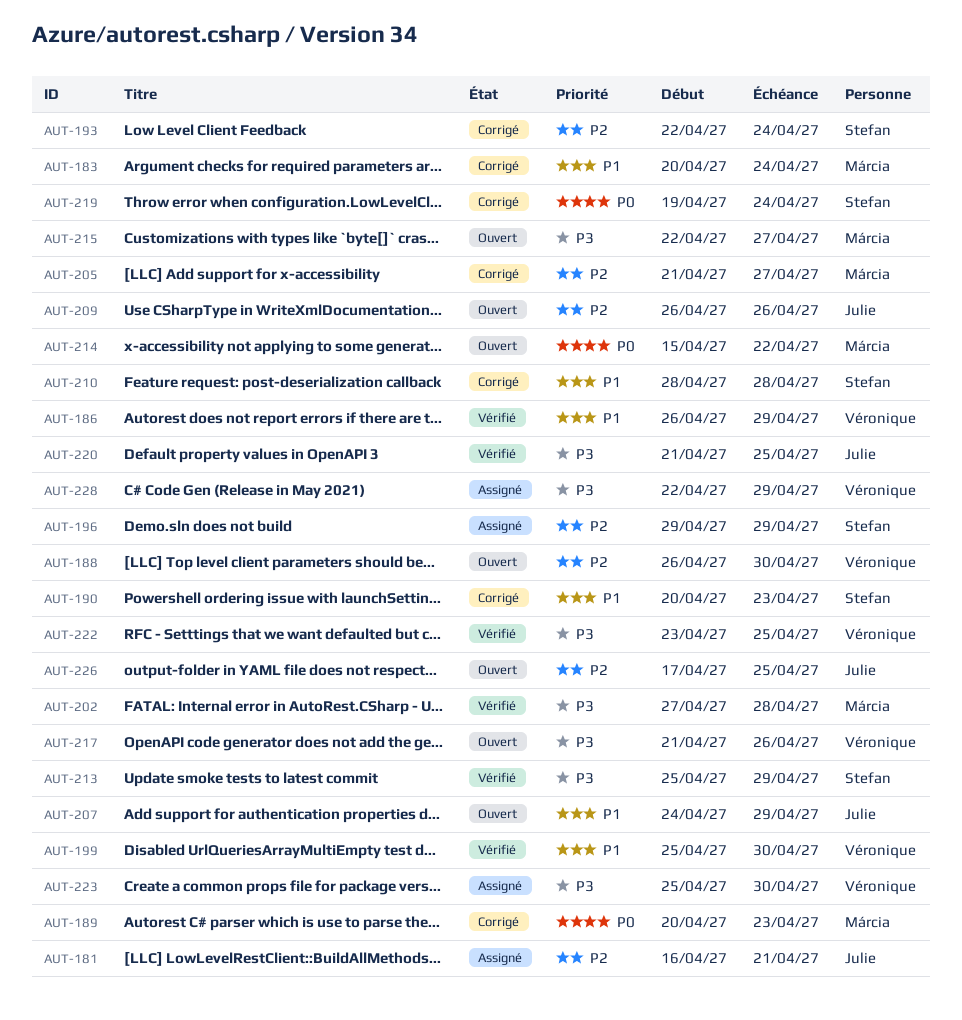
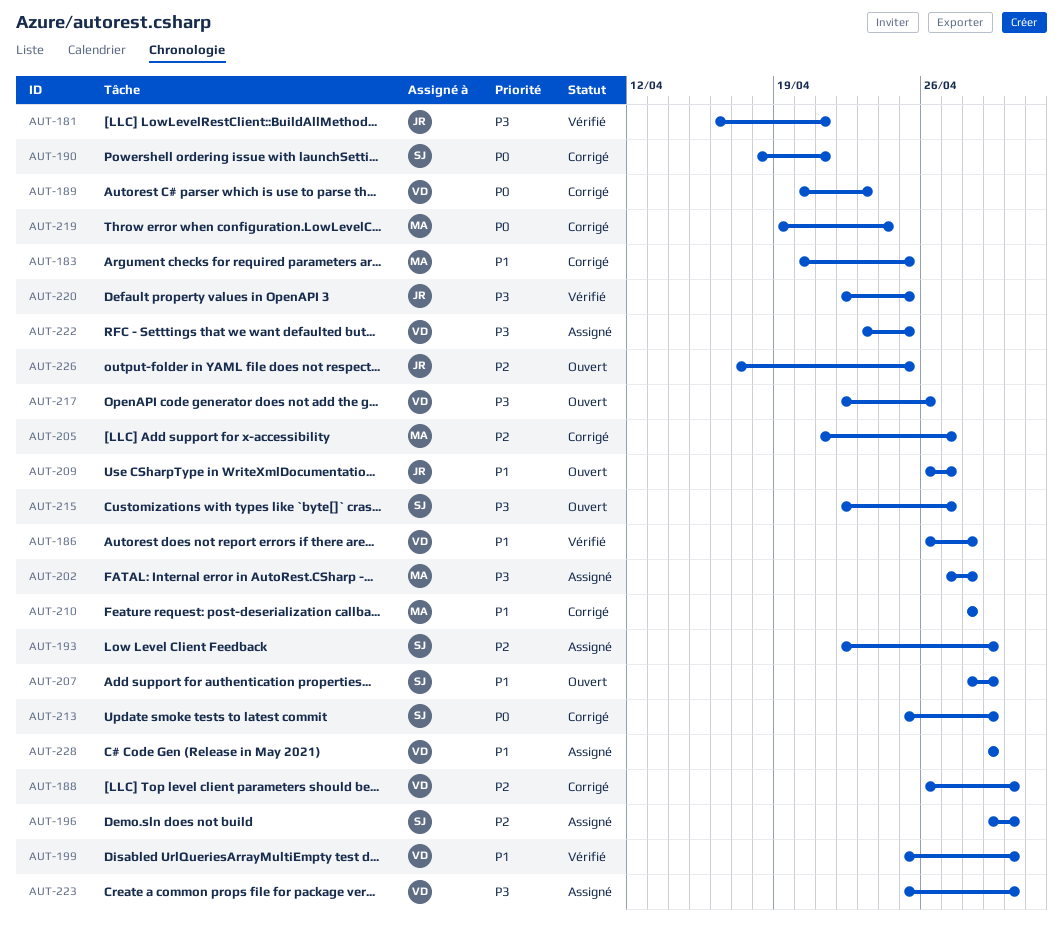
AUT-181, status: Assigné -> Vérifié
AUT-181, priority: P2 -> P3
AUT-183, due: Apr 24 -> Apr 25
AUT-186, due: Apr 29 -> Apr 28
AUT-188, status: Ouvert -> Corrigé
AUT-189, owner: Márcia -> Véronique
AUT-190, priority: P1 -> P0
AUT-190, start: Apr 20 -> Apr 18
AUT-190, due: Apr 23 -> Apr 21
AUT-193, status: Corrigé -> Assigné
AUT-193, due: Apr 24 -> Apr 29
AUT-196, due: Apr 29 -> Apr 30
AUT-202, status: Vérifié -> Assigné
AUT-207, owner: Julie -> Stefan
AUT-207, start: Apr 24 -> Apr 28
AUT-209, priority: P2 -> P1
AUT-209, due: Apr 26 -> Apr 27
AUT-210, owner: Stefan -> Márcia
AUT-213, status: Vérifié -> Corrigé
AUT-213, priority: P3 -> P0
AUT-214: present -> none
AUT-215, owner: Márcia -> Stefan
AUT-217, start: Apr 21 -> Apr 22
AUT-219, owner: Stefan -> Márcia
AUT-220, start: Apr 21 -> Apr 22
AUT-222, status: Vérifié -> Assigné
AUT-228, priority: P3 -> P1
AUT-228, start: Apr 22 -> Apr 29

